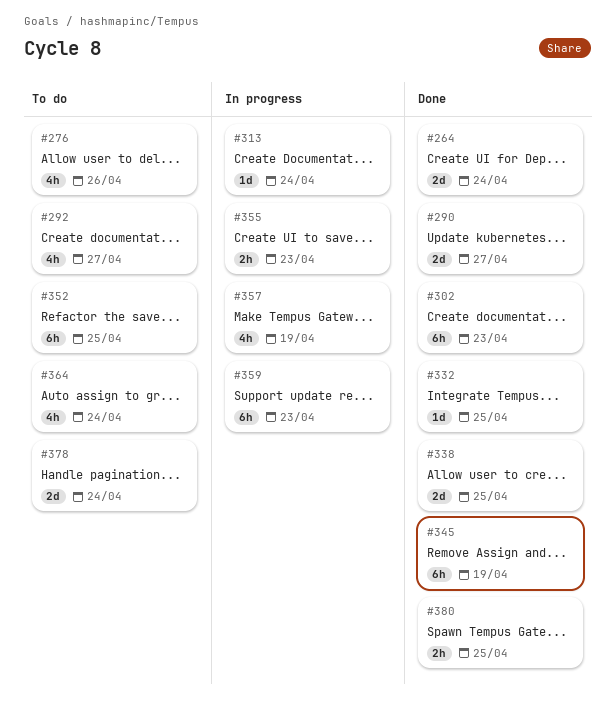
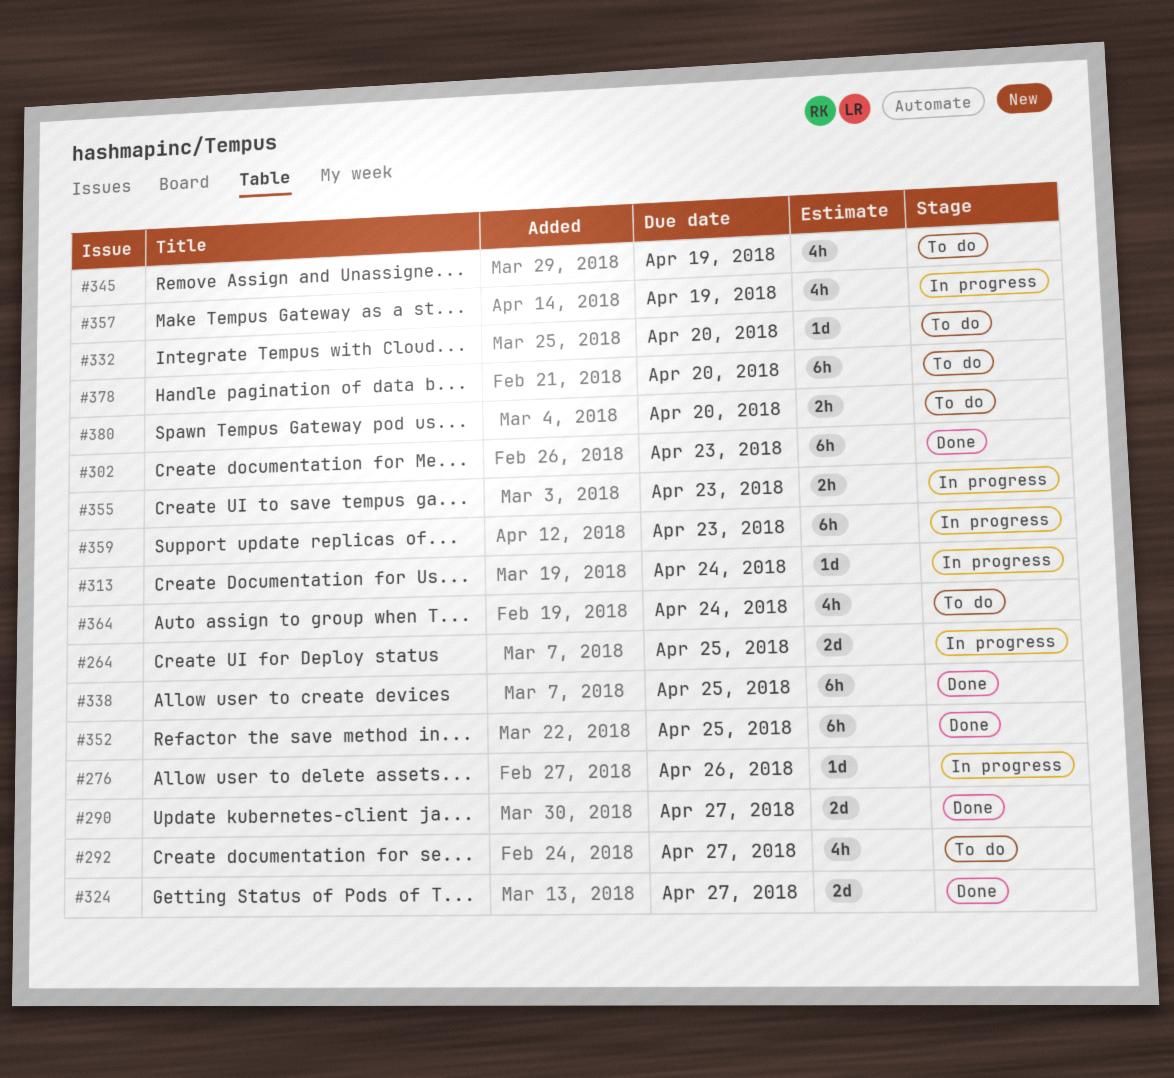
#264, status: Done -> In progress
#264, due: Apr 24 -> Apr 25
#276, status: To do -> In progress
#276, estimate: 4h -> 1d
#324: none -> present
#332, status: Done -> To do
#332, due: Apr 25 -> Apr 20
#338, estimate: 2d -> 6h
#345, status: Done -> To do
#345, estimate: 6h -> 4h
#352, status: To do -> Done
#378, estimate: 2d -> 6h
#378, due: Apr 24 -> Apr 20
#380, status: Done -> To do
#380, due: Apr 25 -> Apr 20

